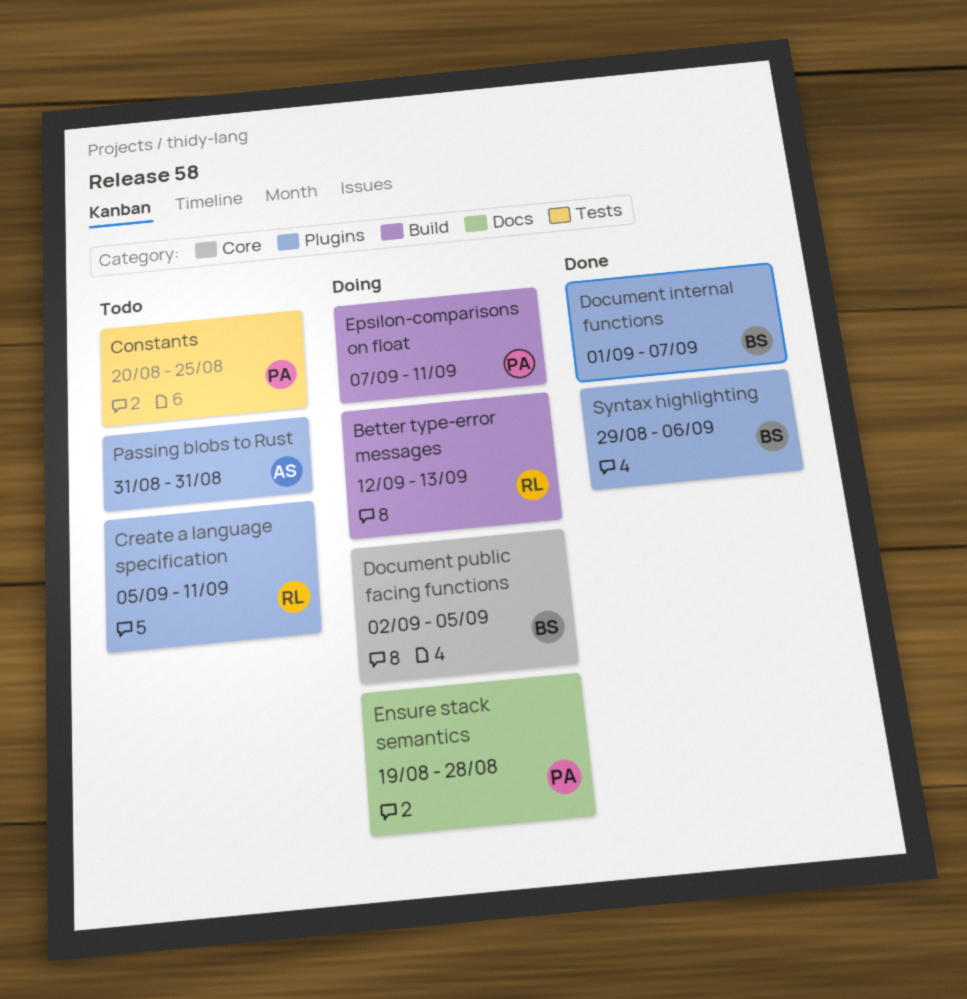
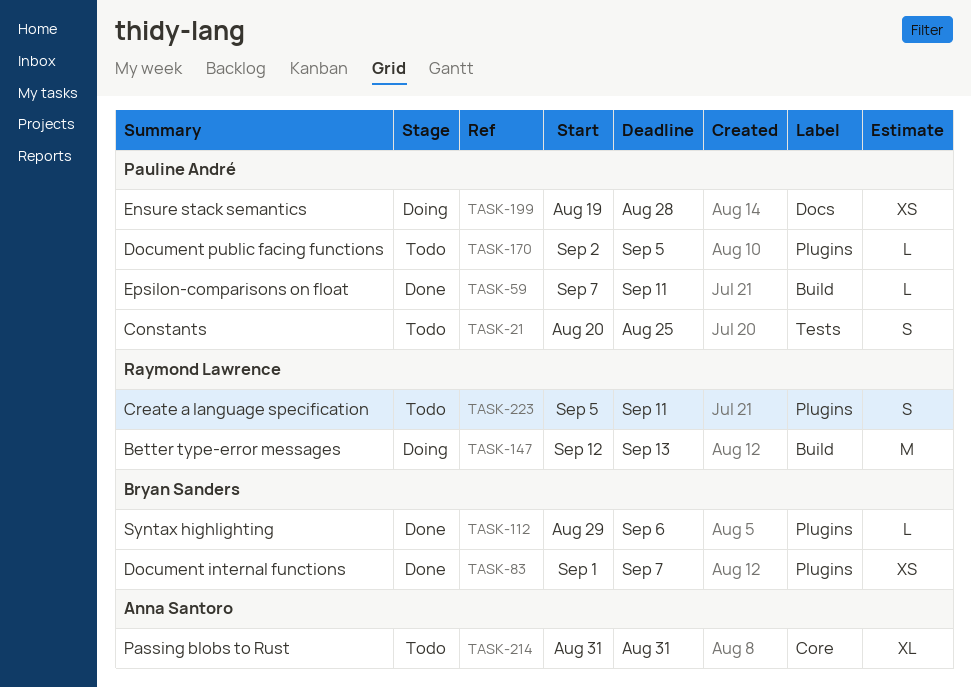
Document public facing functions, status: Doing -> Todo
Document public facing functions, owner: Bryan Sanders -> Pauline André
Document public facing functions, label: Core -> Plugins
Epsilon-comparisons on float, status: Doing -> Done
Passing blobs to Rust, label: Plugins -> Core

